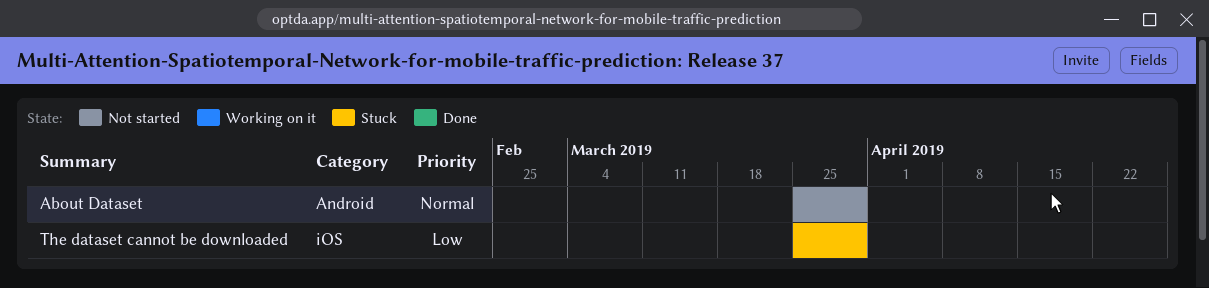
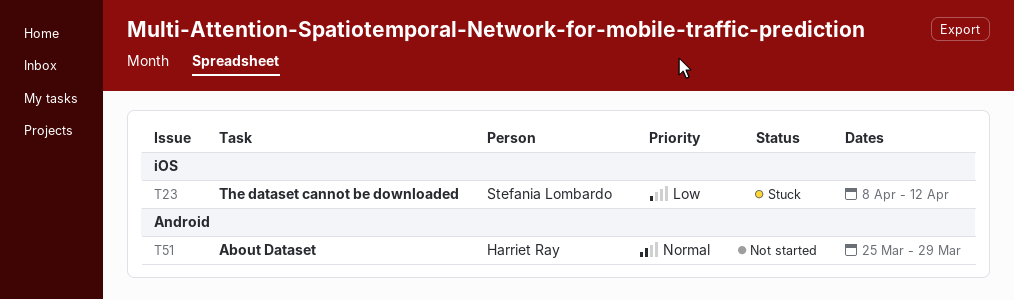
The dataset cannot be downloaded, start: Mar 25 -> Apr 8
The dataset cannot be downloaded, due: Mar 29 -> Apr 12

